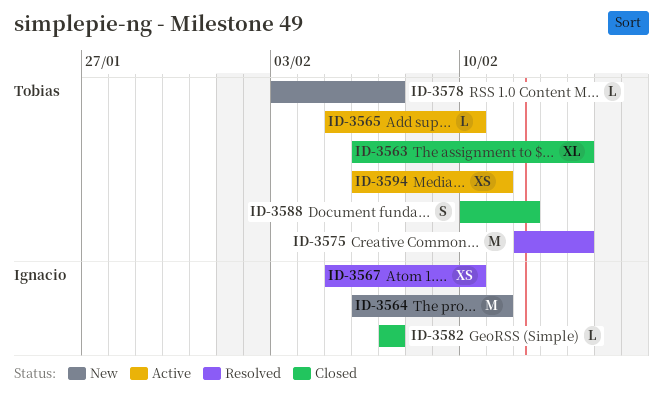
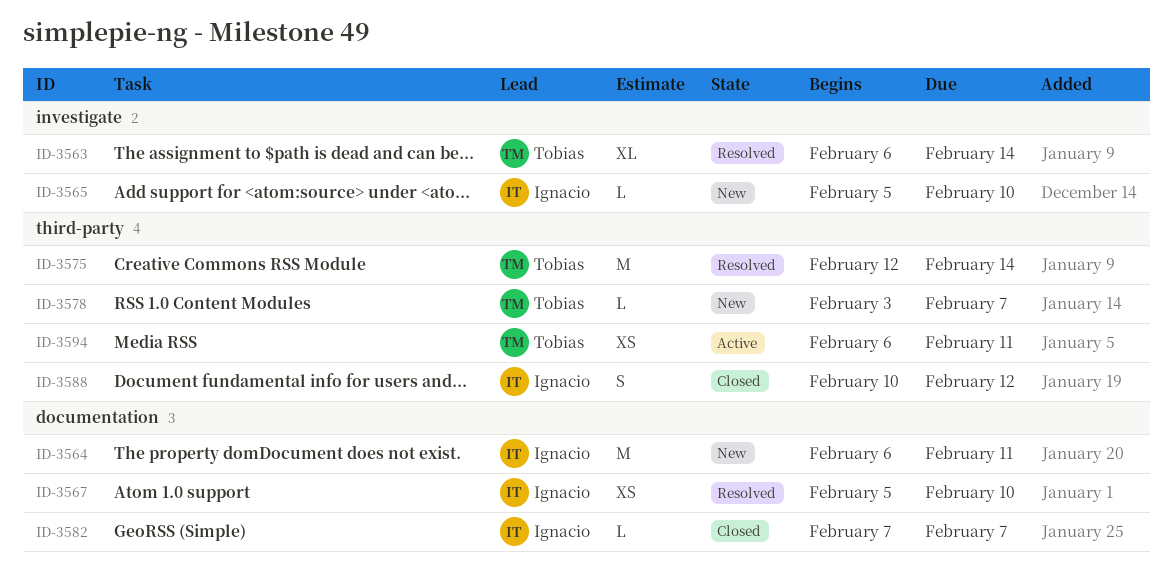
ID-3563, status: Closed -> Resolved
ID-3565, status: Active -> New
ID-3565, owner: Tobias -> Ignacio
ID-3588, owner: Tobias -> Ignacio

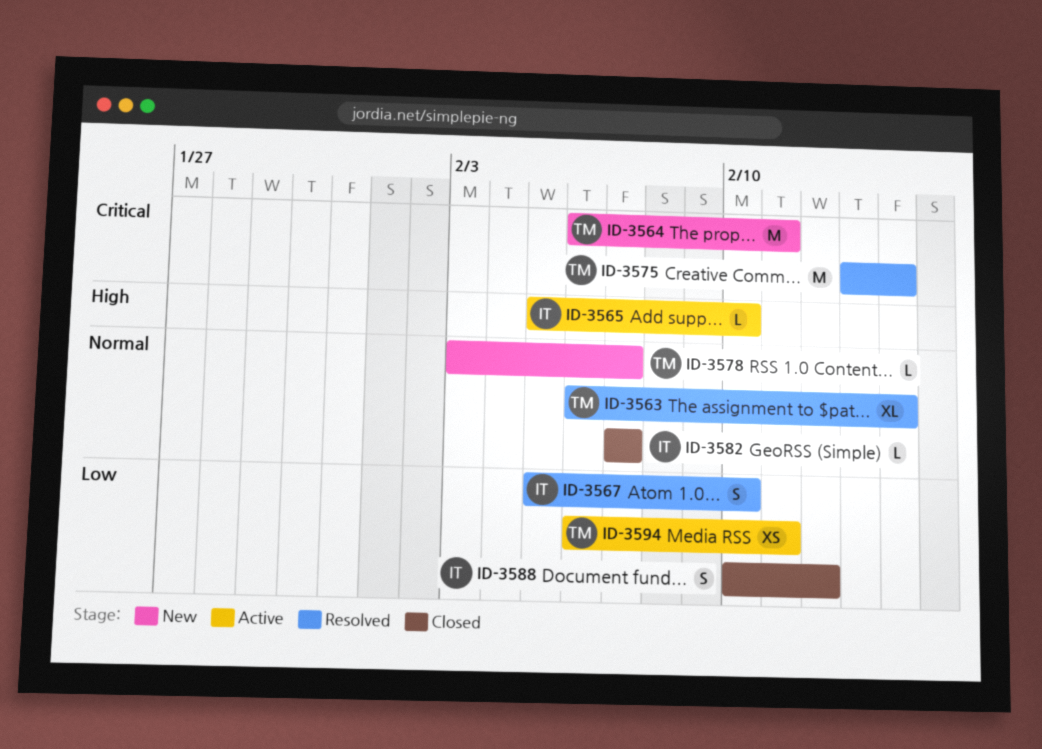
ID-3564, owner: Ignacio -> Tobias
ID-3565, status: New -> Active
ID-3567, estimate: XS -> S
ID-3575, start: Feb 12 -> Feb 13

